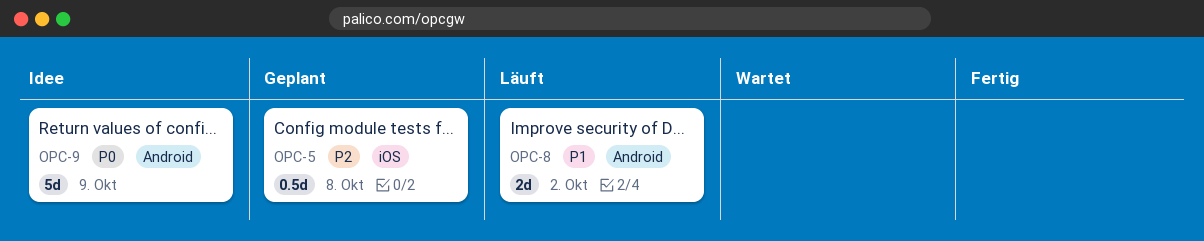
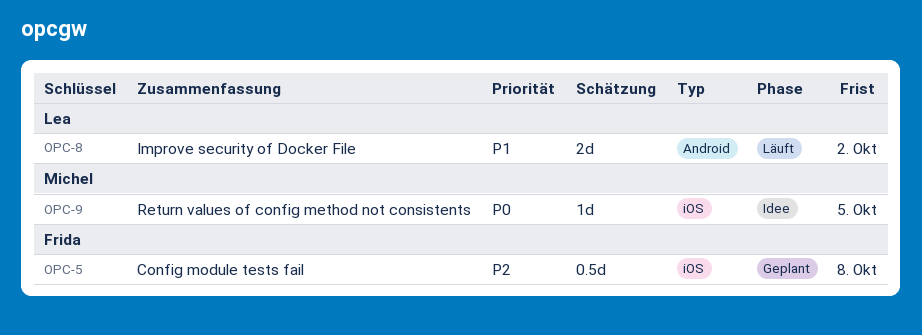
OPC-9, label: Android -> iOS
OPC-9, estimate: 5d -> 1d
OPC-9, due: Oct 9 -> Oct 5

